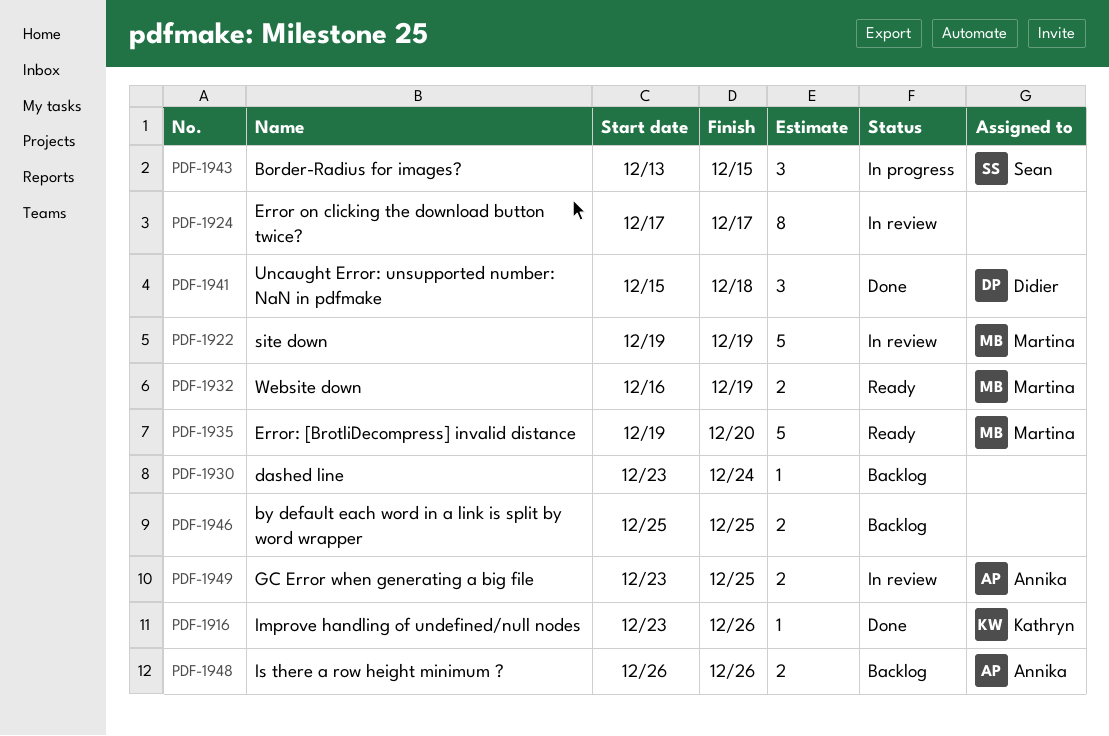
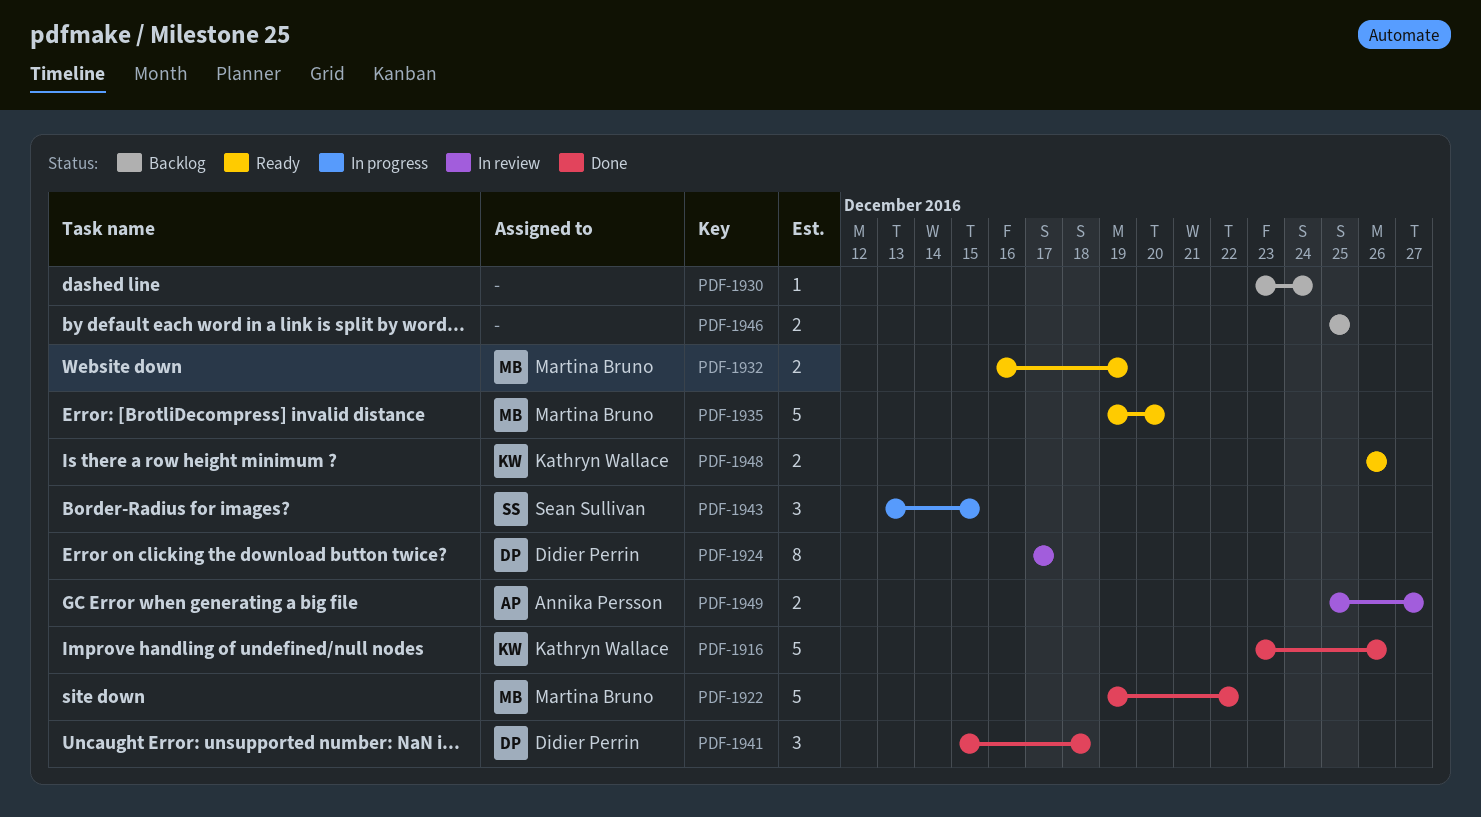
PDF-1916, estimate: 1 -> 5
PDF-1922, status: In review -> Done
PDF-1922, due: Dec 19 -> Dec 22
PDF-1924, owner: none -> Didier Perrin
PDF-1948, status: Backlog -> Ready
PDF-1948, owner: Annika Persson -> Kathryn Wallace
PDF-1949, start: Dec 23 -> Dec 25
PDF-1949, due: Dec 25 -> Dec 27

